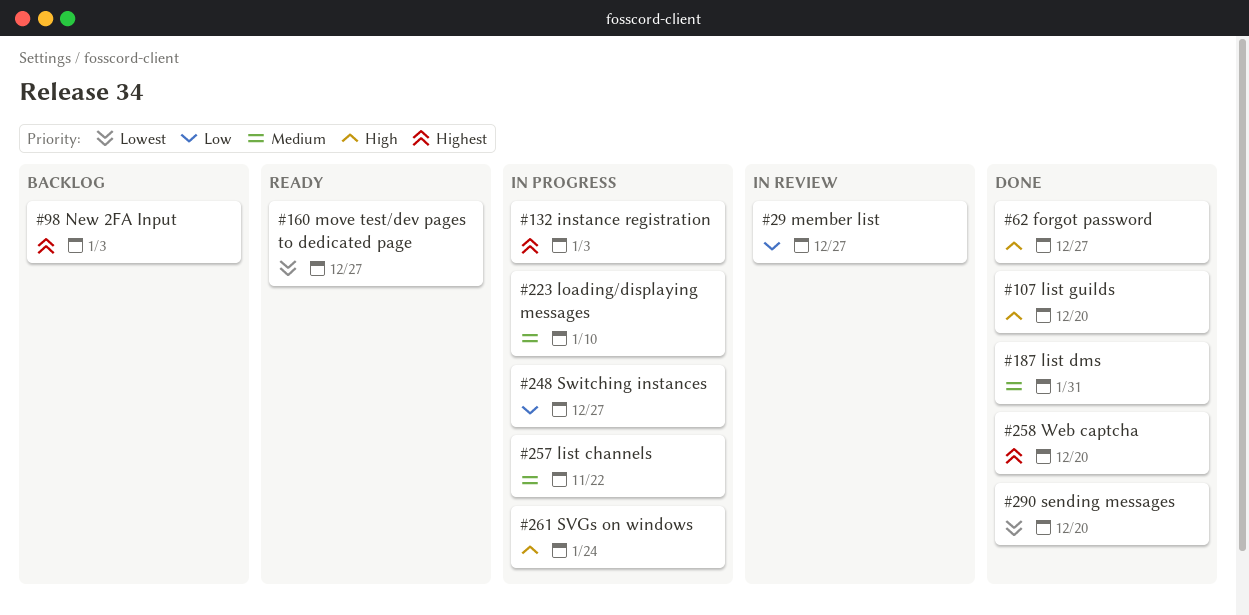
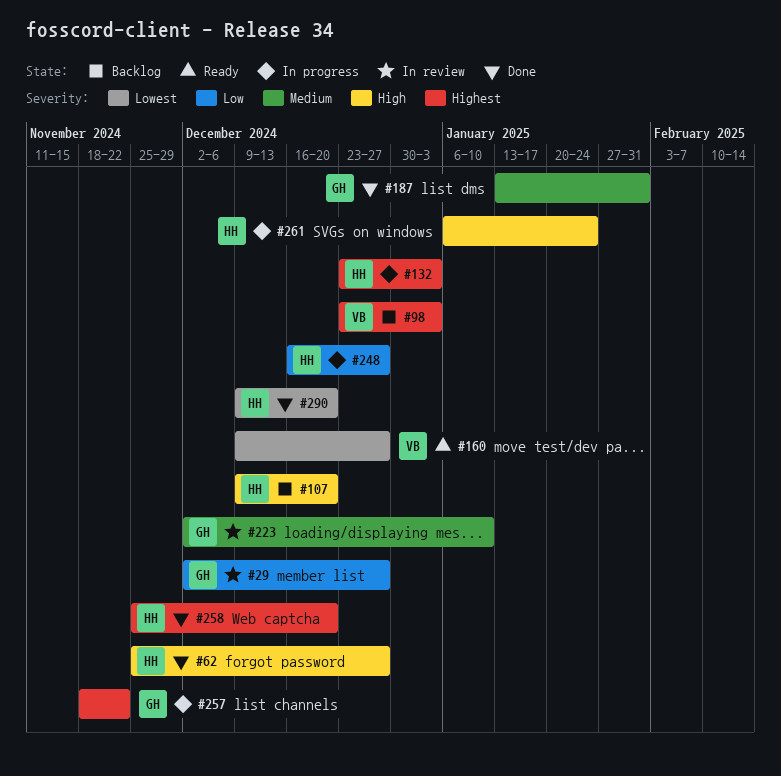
#107, status: Done -> Backlog
#223, status: In progress -> In review
#257, priority: Medium -> Highest

